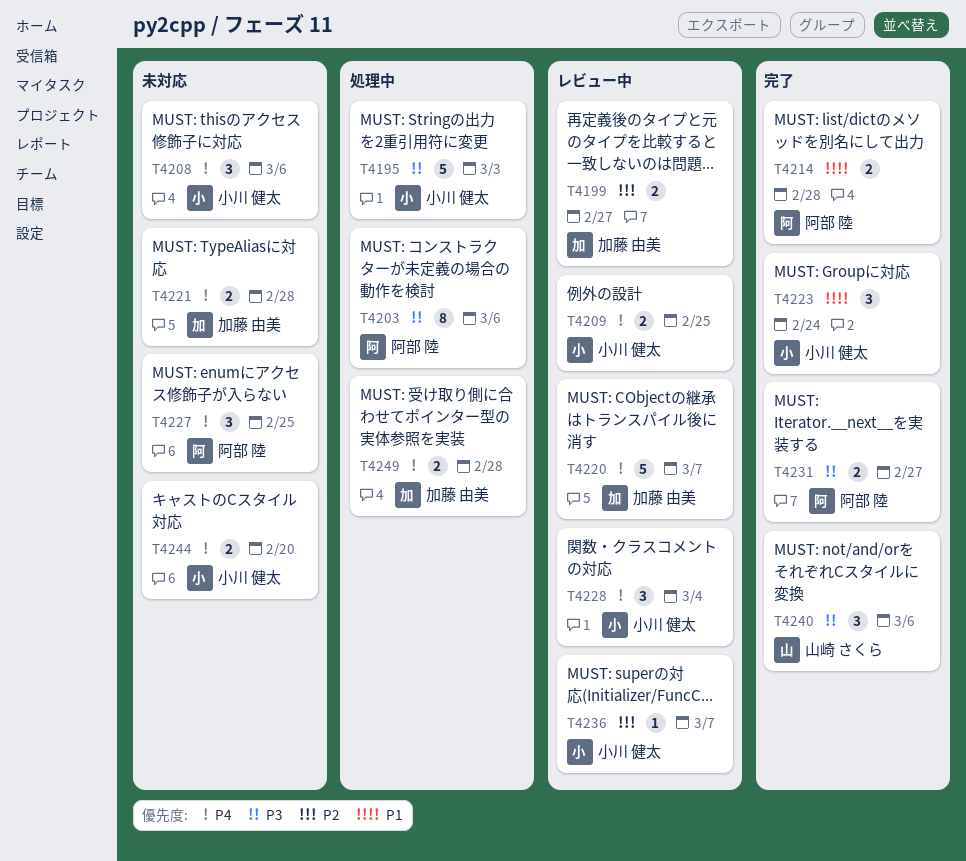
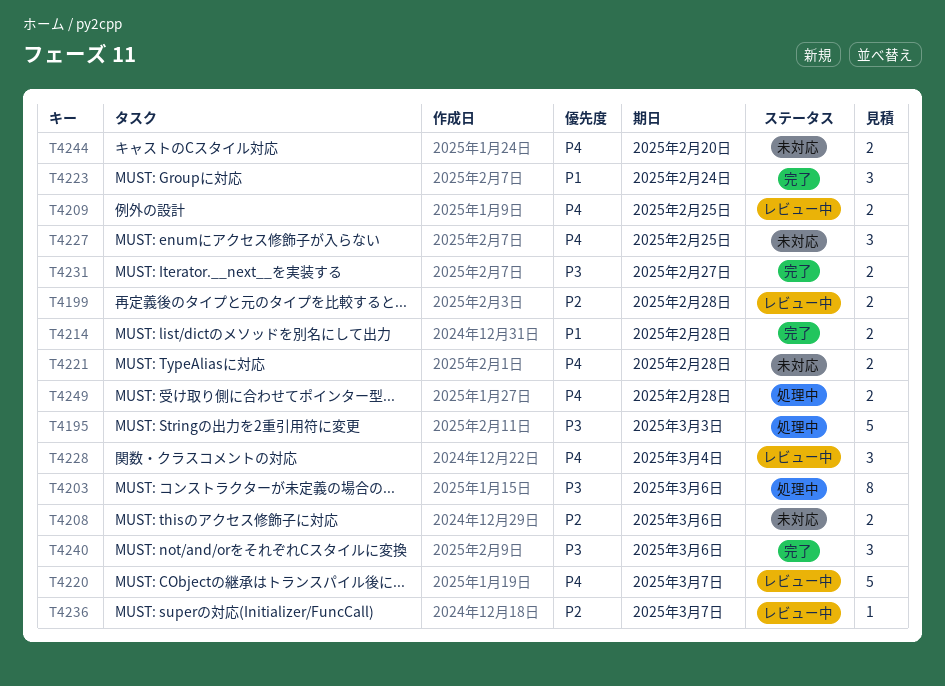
T4199, due: Feb 27 -> Feb 28
T4208, priority: P4 -> P2
T4208, estimate: 3 -> 2

